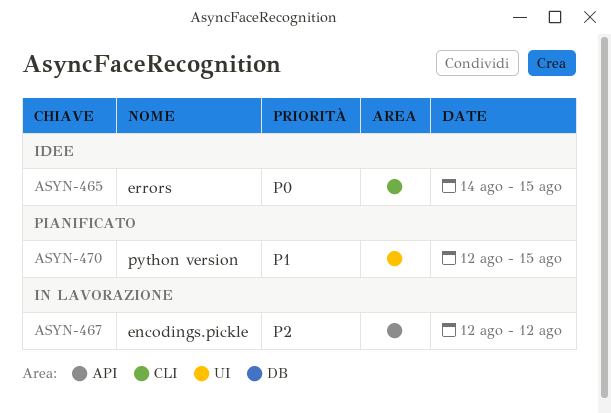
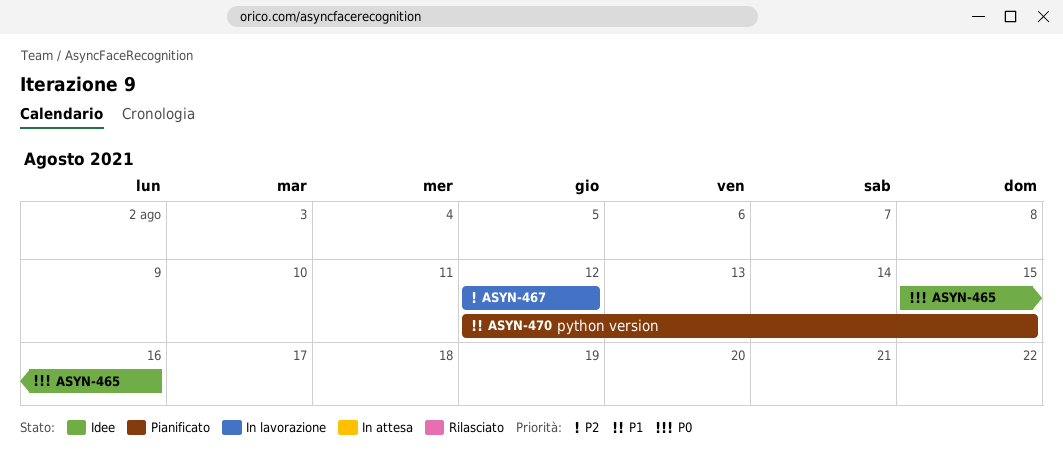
ASYN-465, start: Aug 14 -> Aug 15
ASYN-465, due: Aug 15 -> Aug 16

